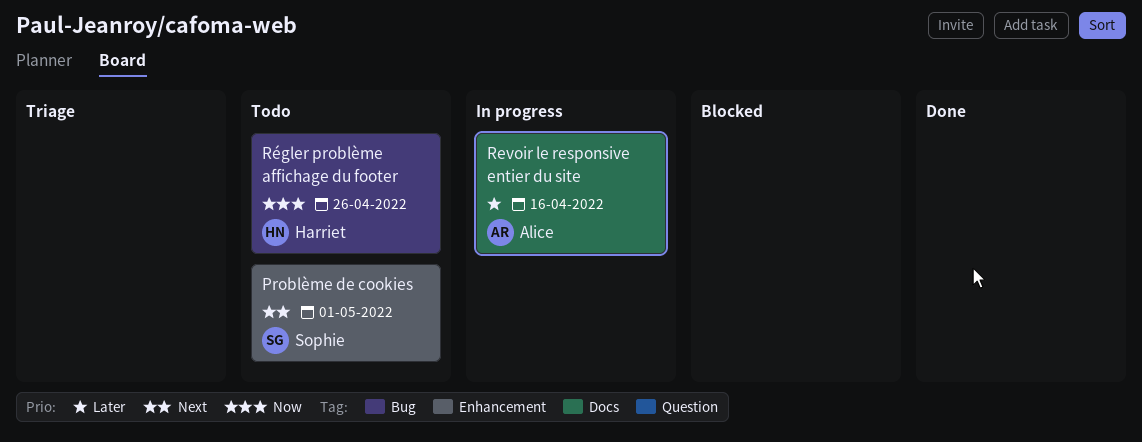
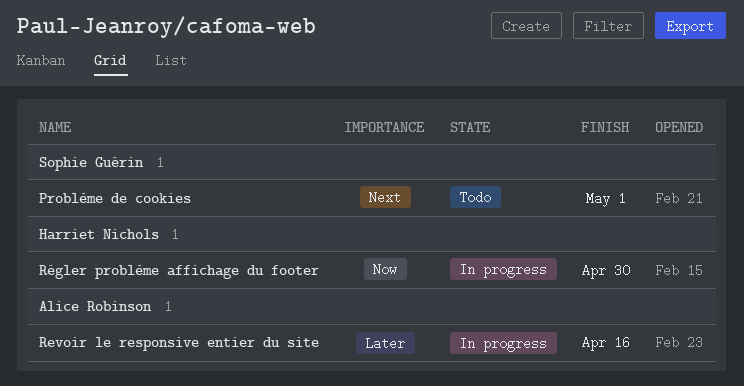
Régler problème affichage du footer, status: Todo -> In progress
Régler problème affichage du footer, due: Apr 26 -> Apr 30

